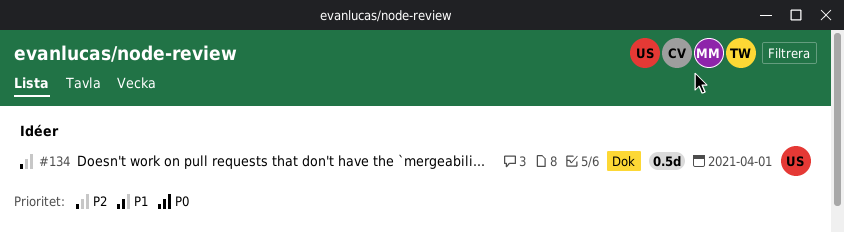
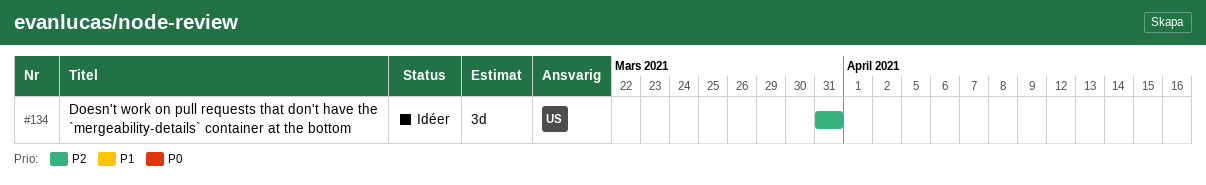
#134, estimate: 0.5d -> 3d
#134, due: Apr 1 -> Mar 31

